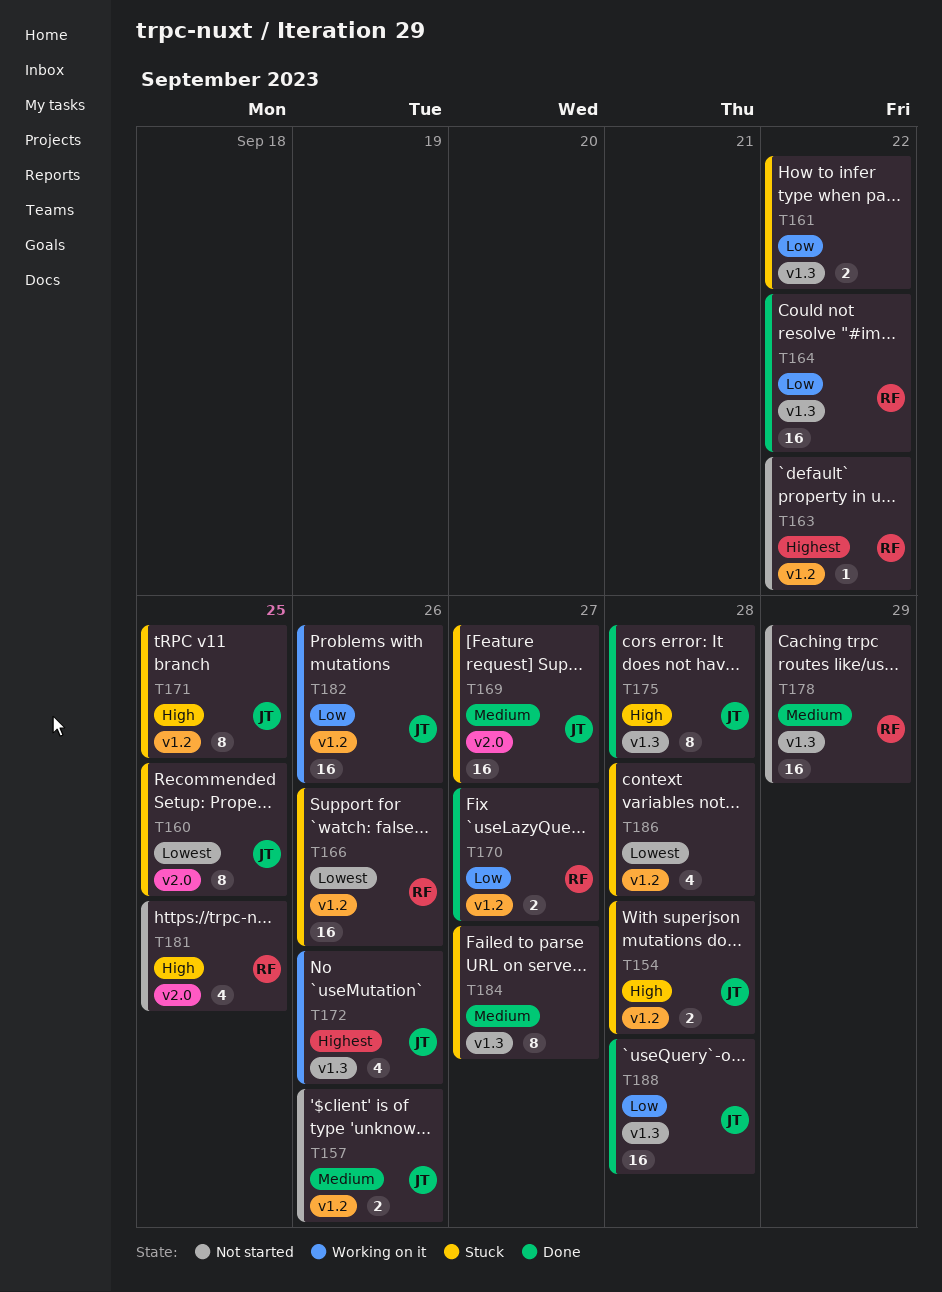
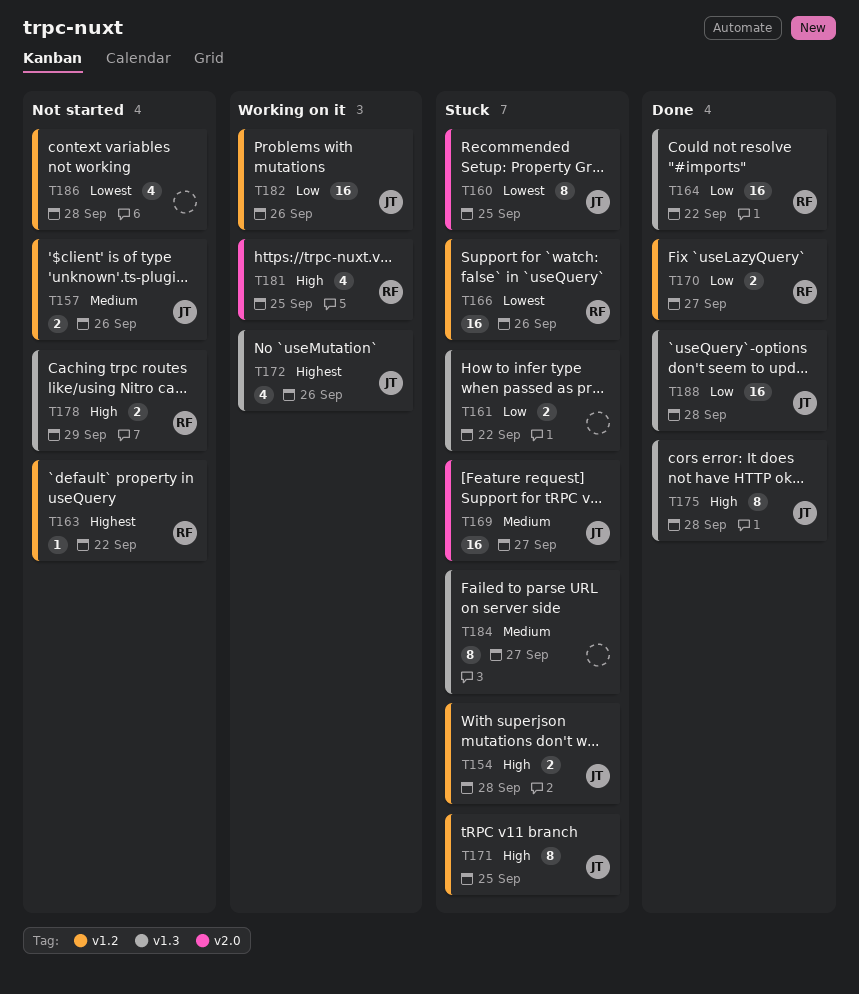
T178, priority: Medium -> High
T178, estimate: 16 -> 2
T181, status: Not started -> Working on it
T186, status: Stuck -> Not started

